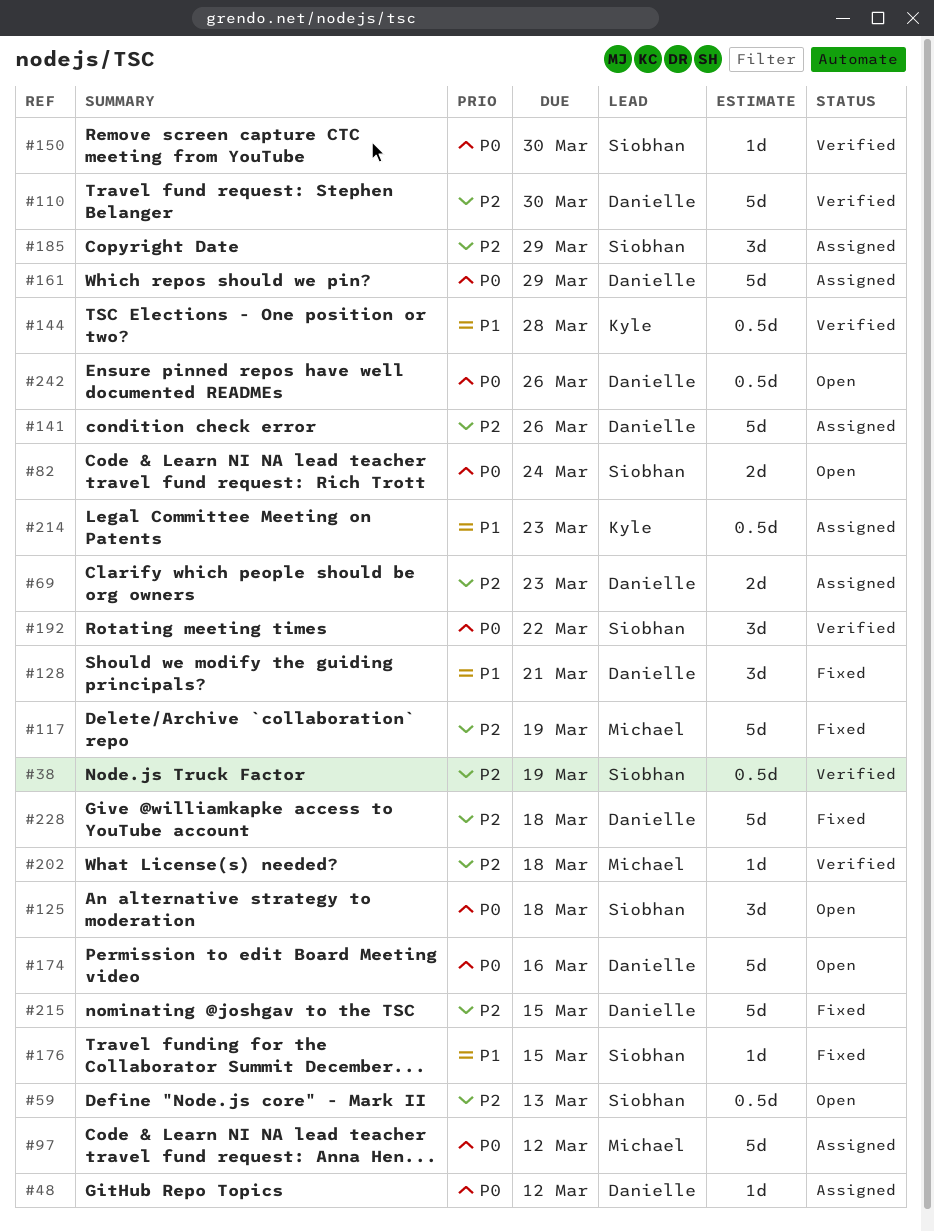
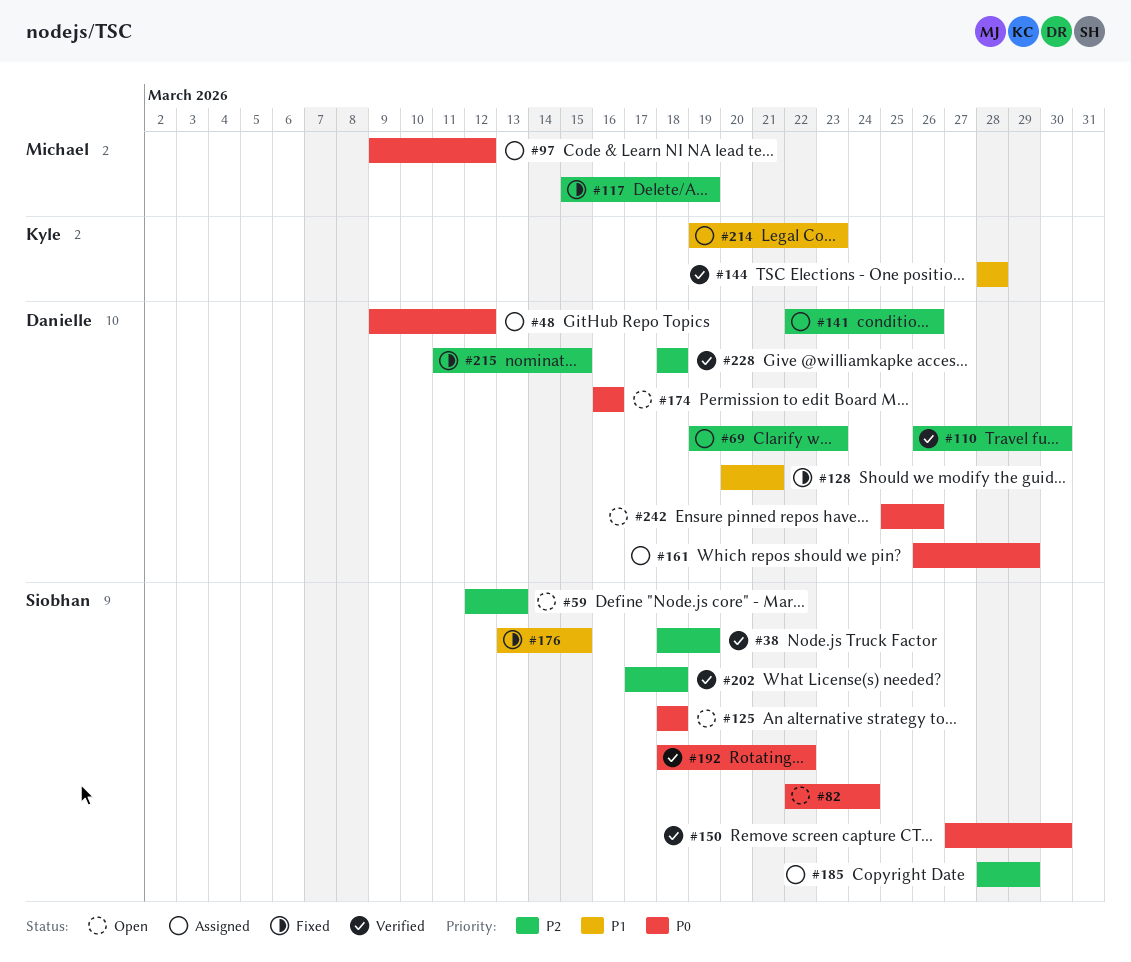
#202, owner: Michael -> Siobhan
#228, status: Fixed -> Verified

